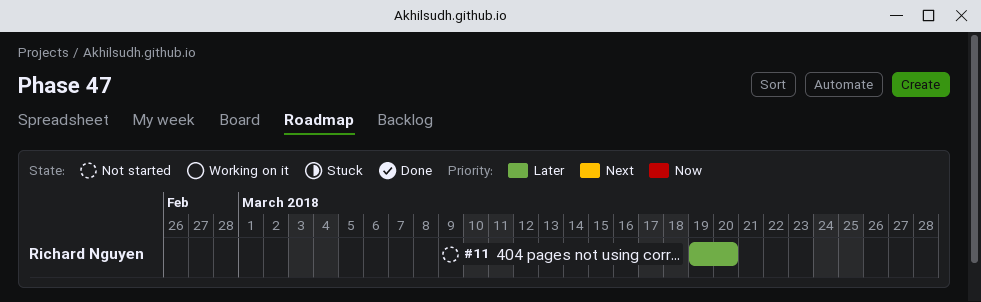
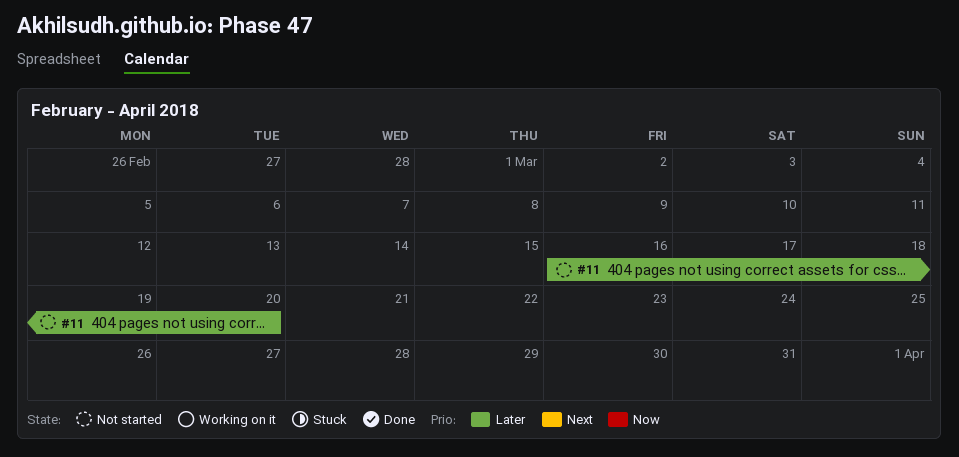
#11, start: Mar 19 -> Mar 16

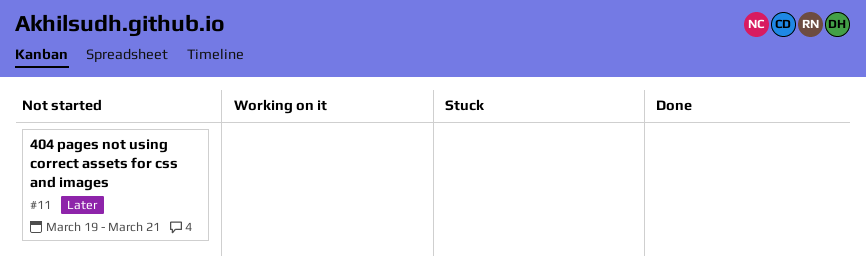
#11, start: Mar 16 -> Mar 19
#11, due: Mar 20 -> Mar 21

